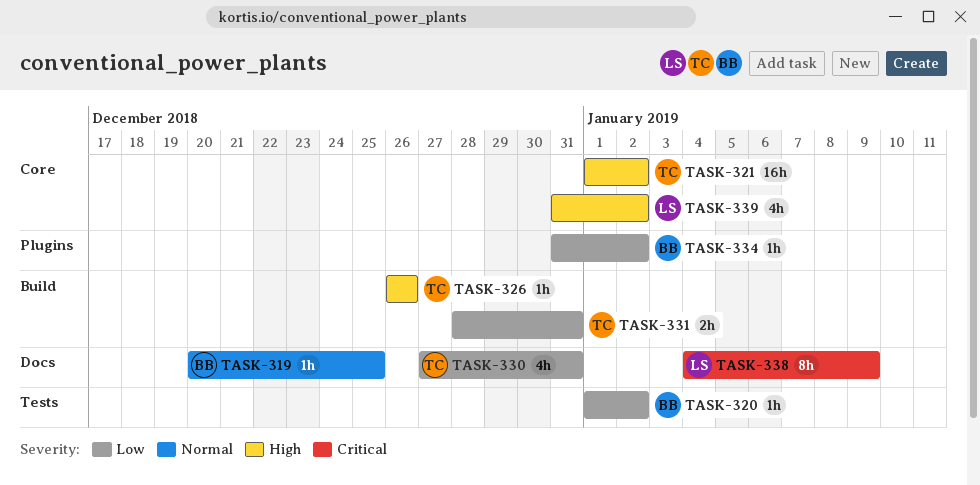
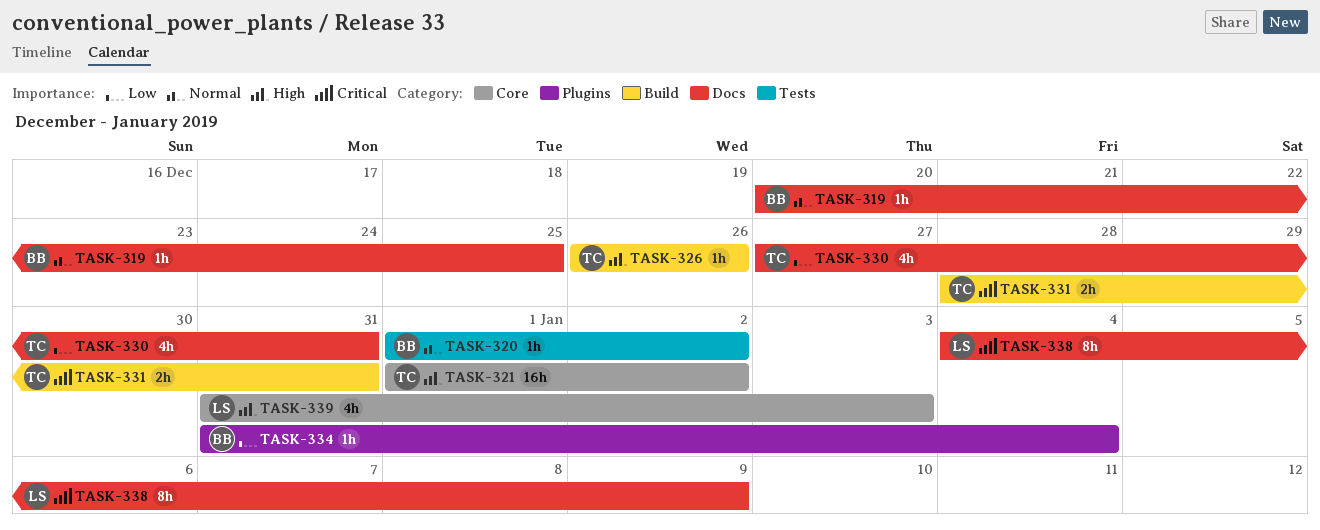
TASK-320, priority: Low -> Normal
TASK-331, priority: Low -> Critical
TASK-334, due: Jan 2 -> Jan 4
TASK-339, due: Jan 2 -> Jan 3

